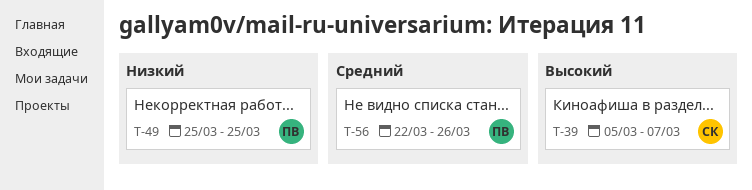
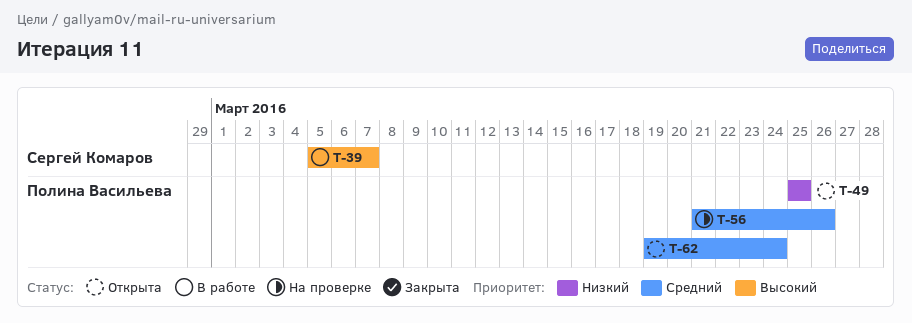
T-56, start: Mar 22 -> Mar 21
T-62: none -> present

